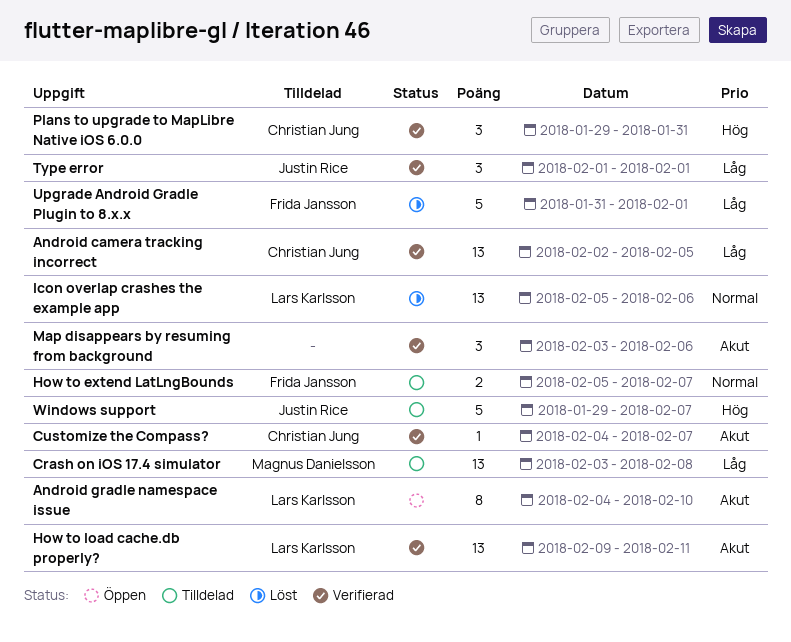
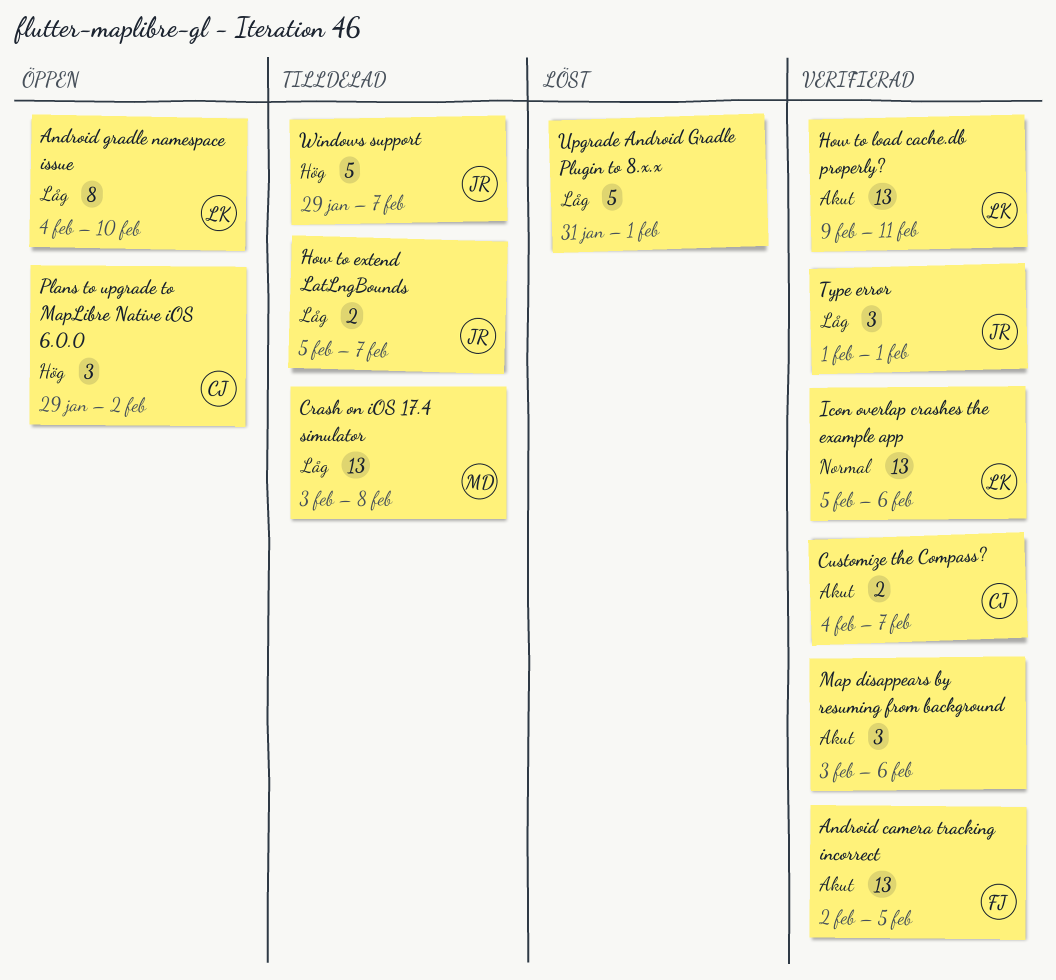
Android camera tracking incorrect, owner: Christian Jung -> Frida Jansson
Android camera tracking incorrect, priority: Låg -> Akut
Android gradle namespace issue, priority: Akut -> Låg
Customize the Compass?, estimate: 1 -> 2
How to extend LatLngBounds, owner: Frida Jansson -> Justin Rice
How to extend LatLngBounds, priority: Normal -> Låg
Icon overlap crashes the example app, status: Löst -> Verifierad
Plans to upgrade to MapLibre Native iOS 6.0.0, status: Verifierad -> Öppen
Plans to upgrade to MapLibre Native iOS 6.0.0, due: Jan 31 -> Feb 2
Upgrade Android Gradle Plugin to 8.x.x, owner: Frida Jansson -> none

